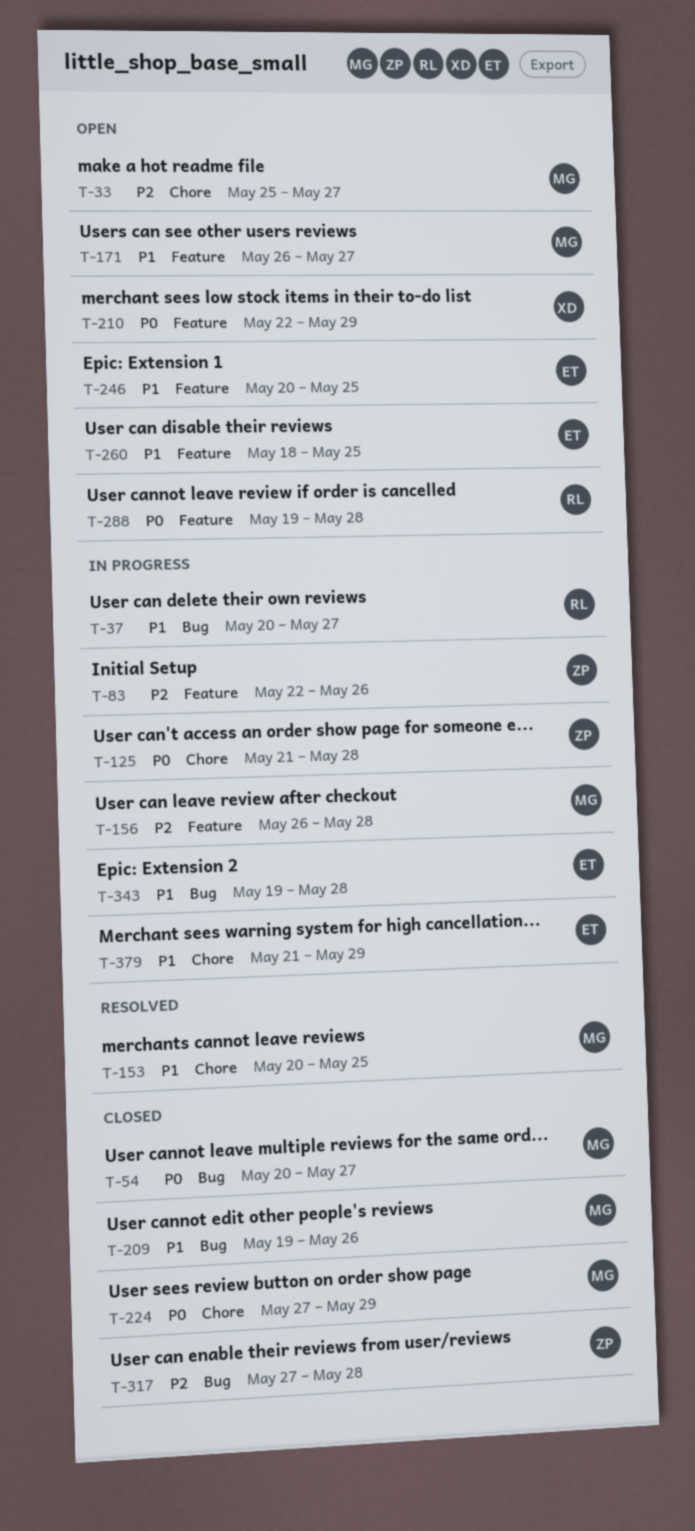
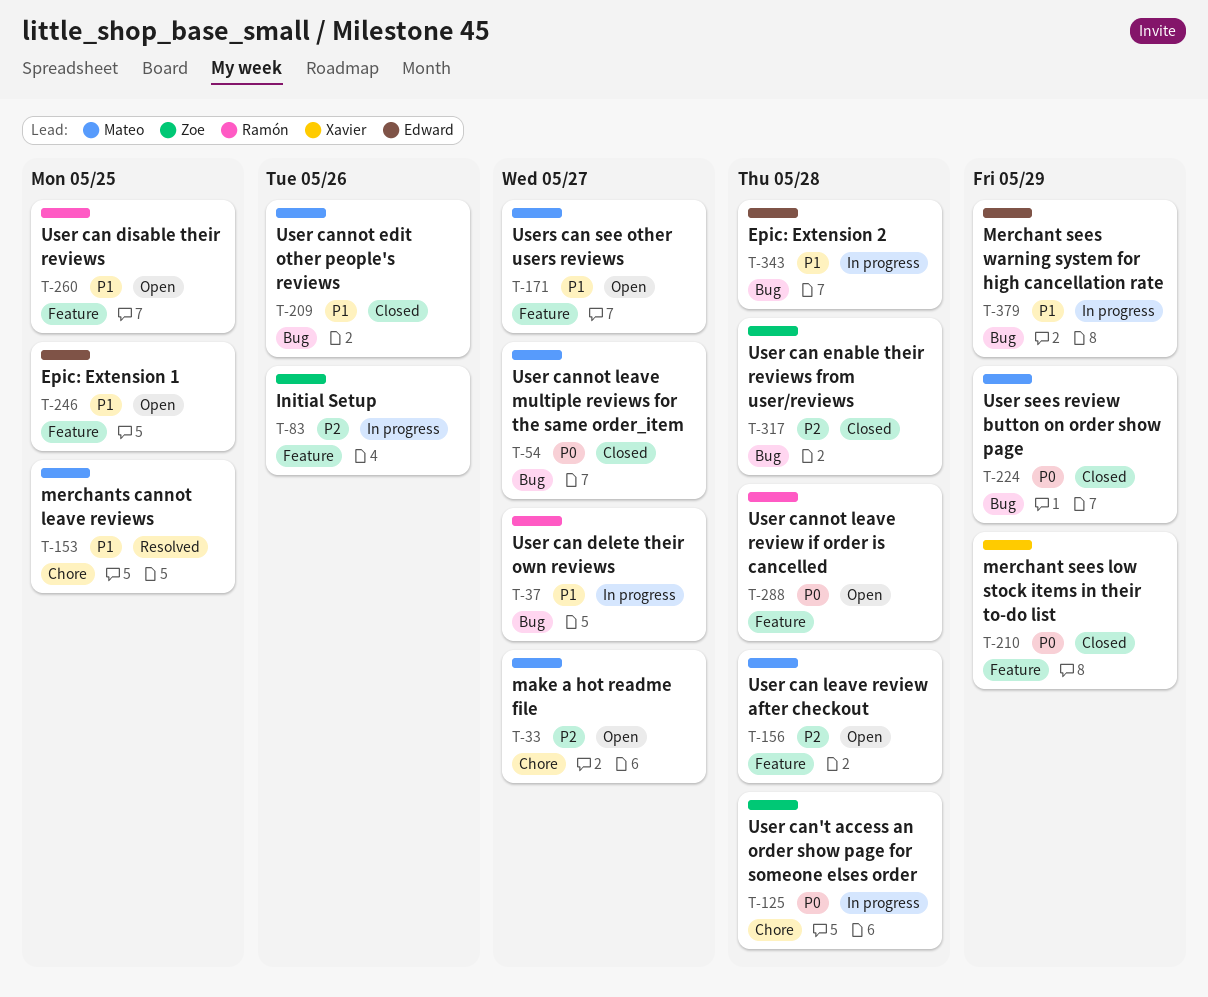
T-156, status: In progress -> Open
T-210, status: Open -> Closed
T-224, label: Chore -> Bug
T-260, owner: Edward -> Ramón
T-379, label: Chore -> Bug

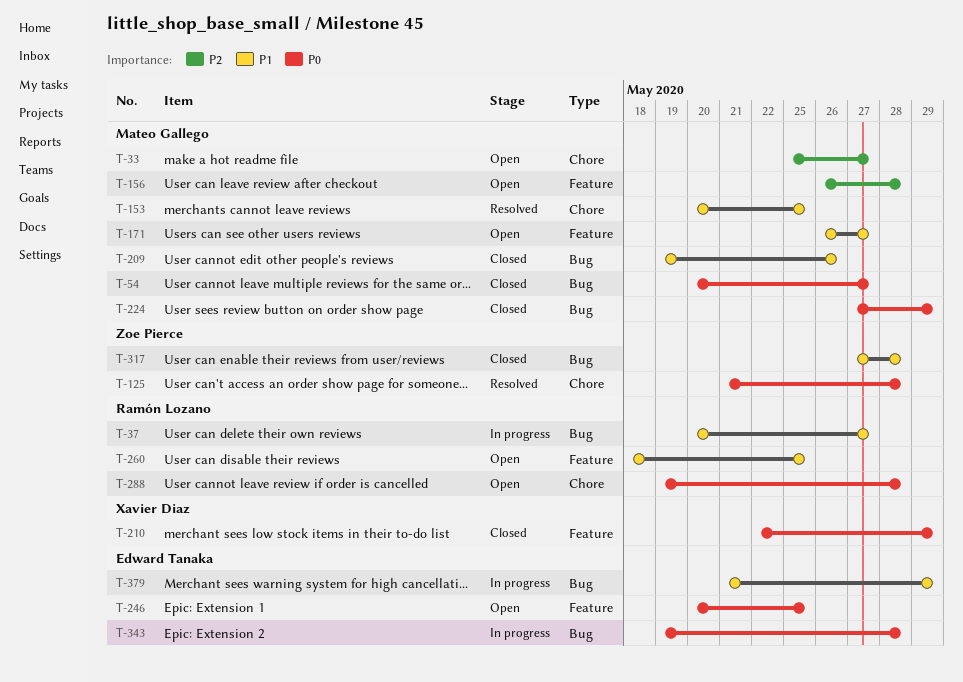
T-83: present -> none
T-125, status: In progress -> Resolved
T-246, priority: P1 -> P0
T-288, label: Feature -> Chore
T-317, priority: P2 -> P1
T-343, priority: P1 -> P0

